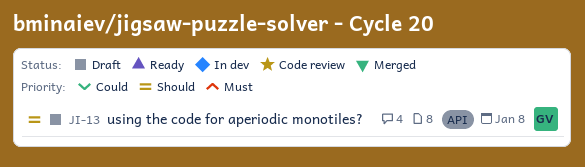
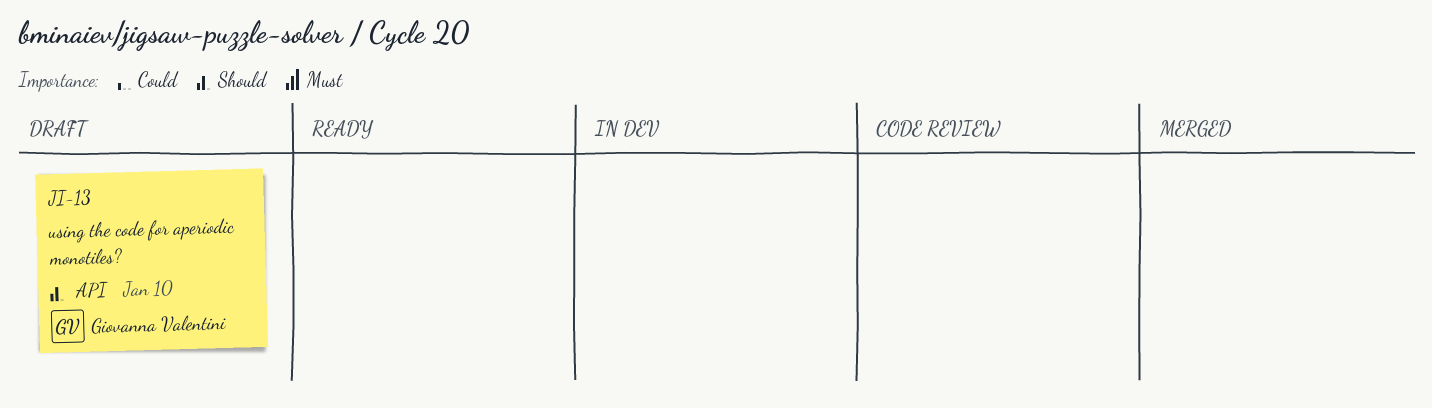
JI-13, due: Jan 8 -> Jan 10

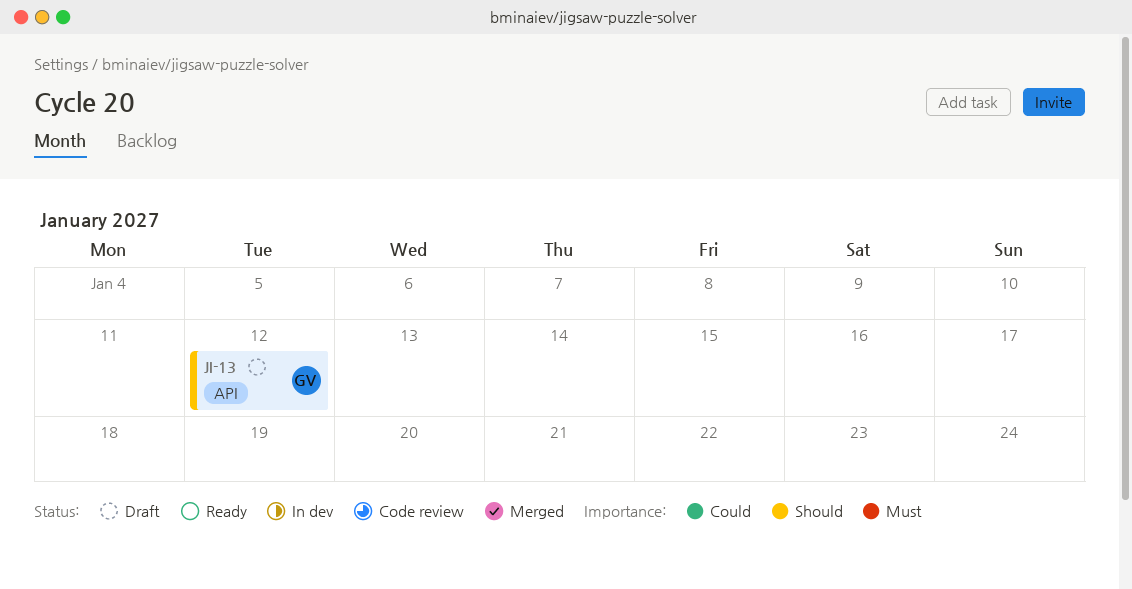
JI-13, due: Jan 10 -> Jan 12

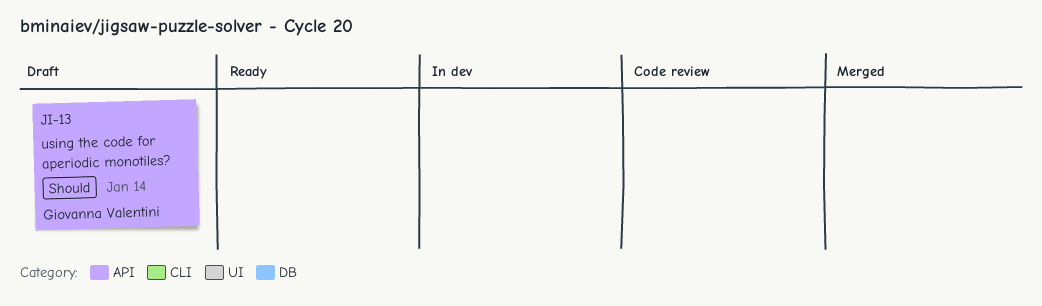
JI-13, due: Jan 12 -> Jan 14

